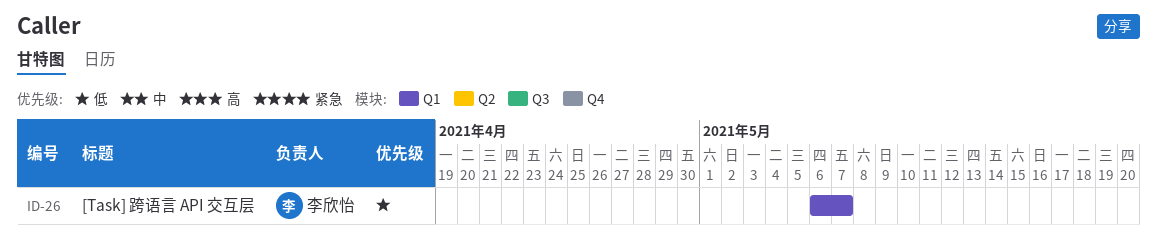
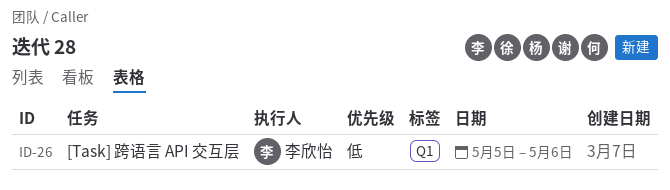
ID-26, start: May 6 -> May 5
ID-26, due: May 7 -> May 6

